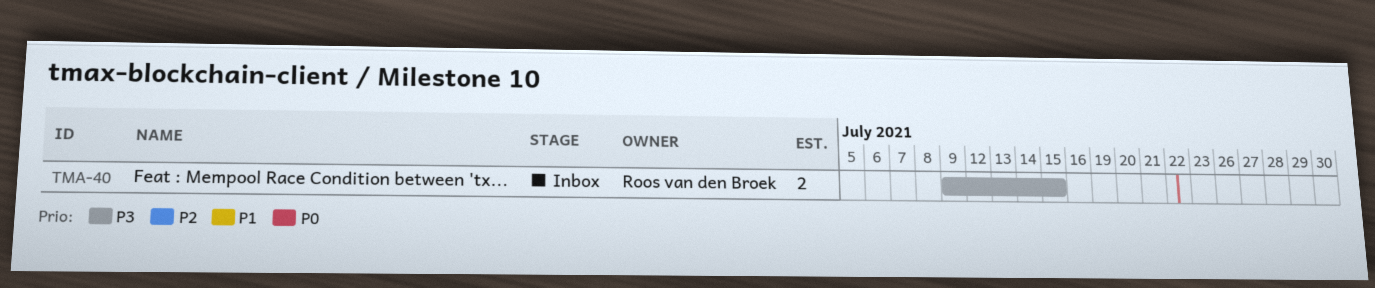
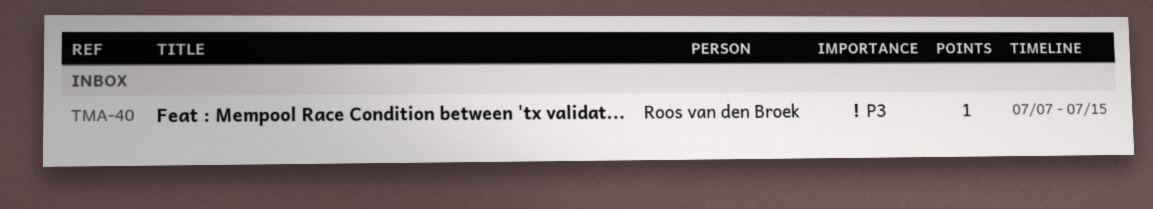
TMA-40, estimate: 2 -> 1
TMA-40, start: Jul 9 -> Jul 7

